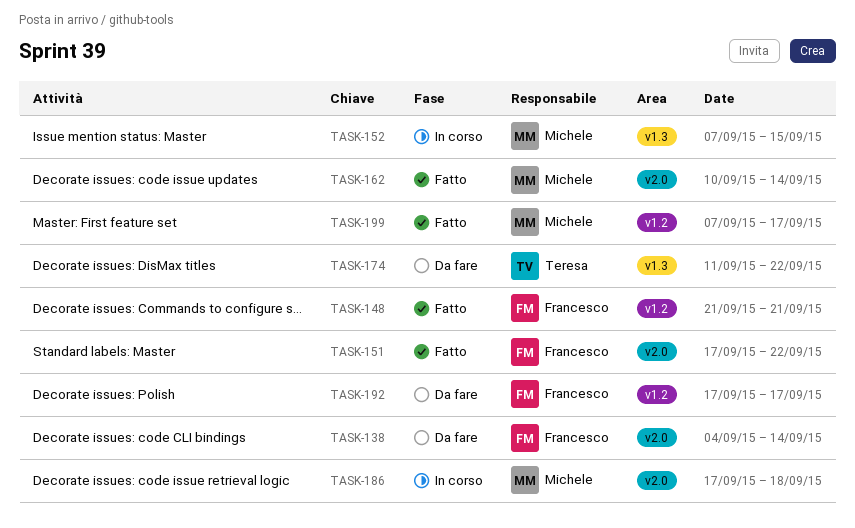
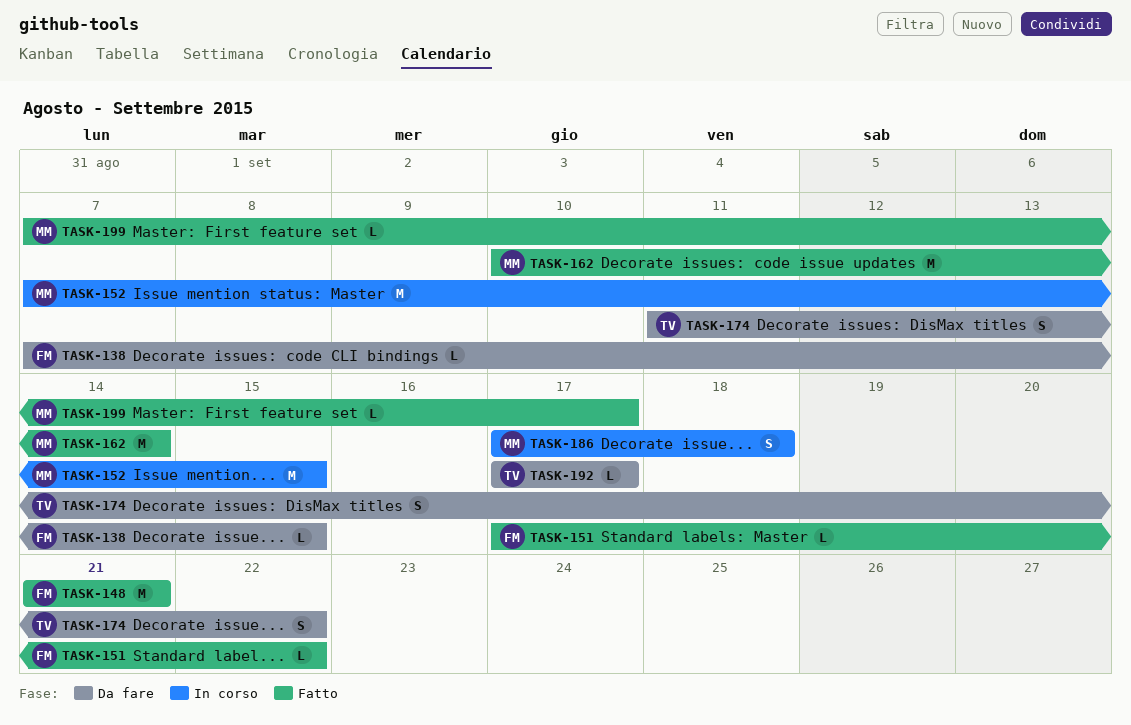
TASK-138, start: Sep 4 -> Sep 7
TASK-138, due: Sep 14 -> Sep 15
TASK-192, owner: Francesco -> Teresa

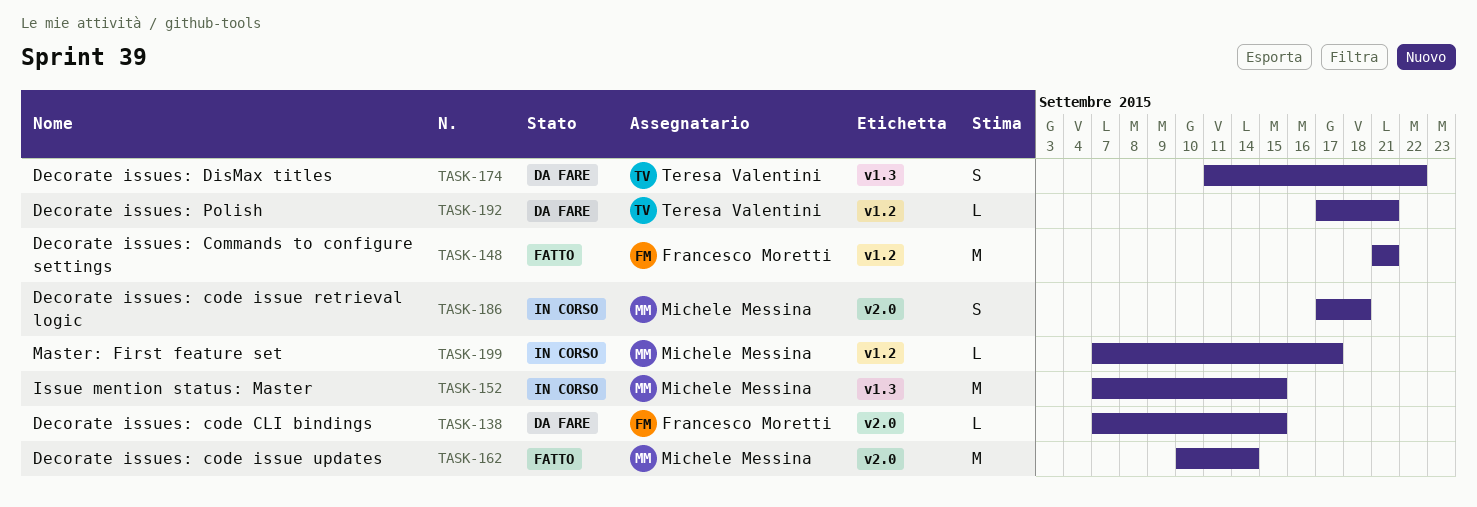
TASK-151: present -> none
TASK-192, due: Sep 17 -> Sep 21
TASK-199, status: Fatto -> In corso

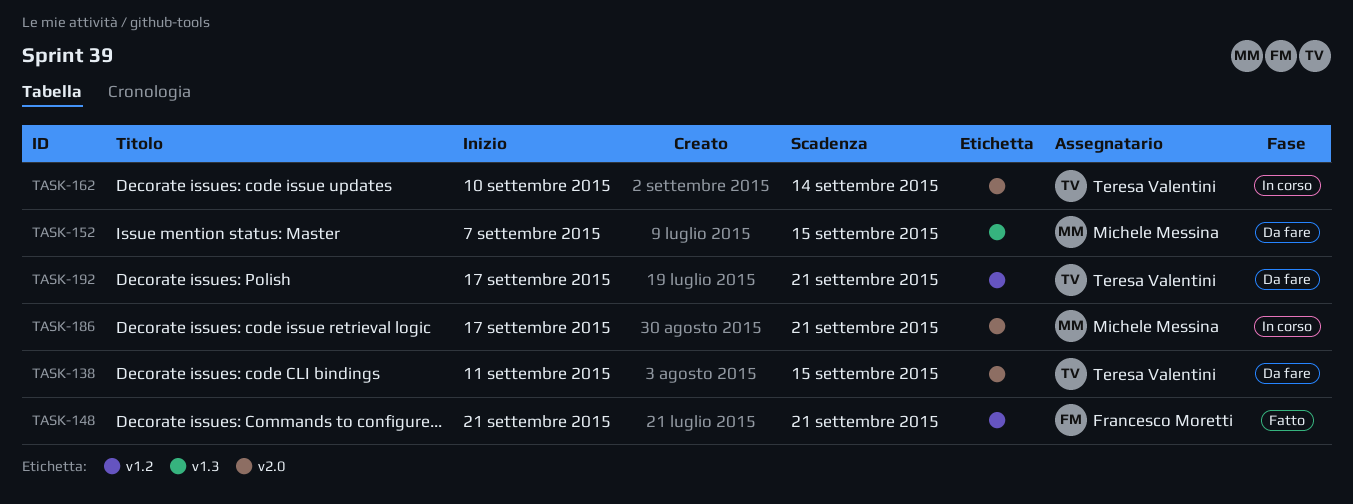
TASK-138, owner: Francesco Moretti -> Teresa Valentini
TASK-138, start: Sep 7 -> Sep 11
TASK-152, status: In corso -> Da fare
TASK-162, status: Fatto -> In corso
TASK-162, owner: Michele Messina -> Teresa Valentini
TASK-174: present -> none
TASK-186, due: Sep 18 -> Sep 21
TASK-199: present -> none

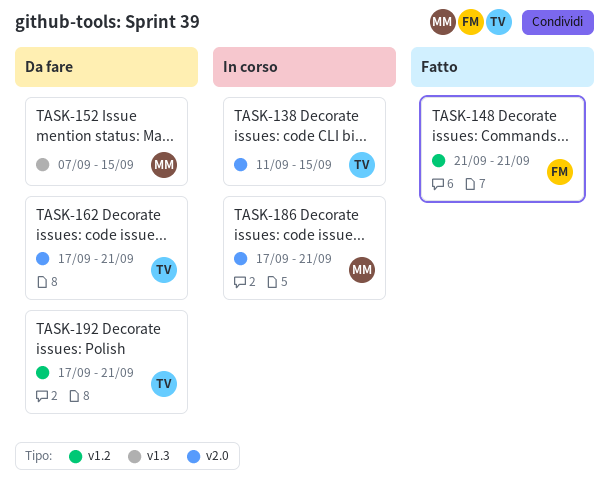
TASK-138, status: Da fare -> In corso
TASK-162, status: In corso -> Da fare
TASK-162, start: Sep 10 -> Sep 17
TASK-162, due: Sep 14 -> Sep 21

